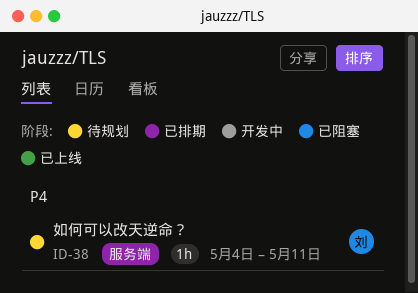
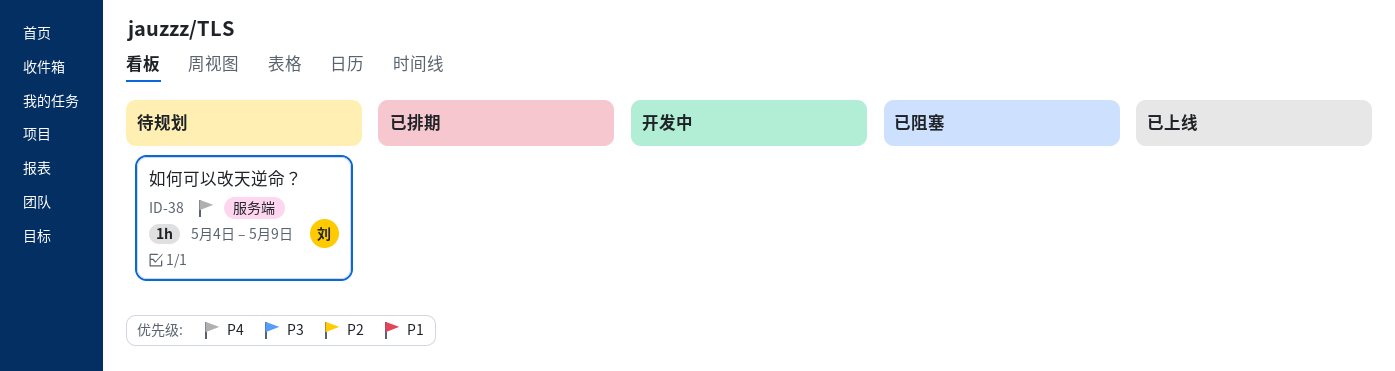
ID-38, due: May 11 -> May 9

